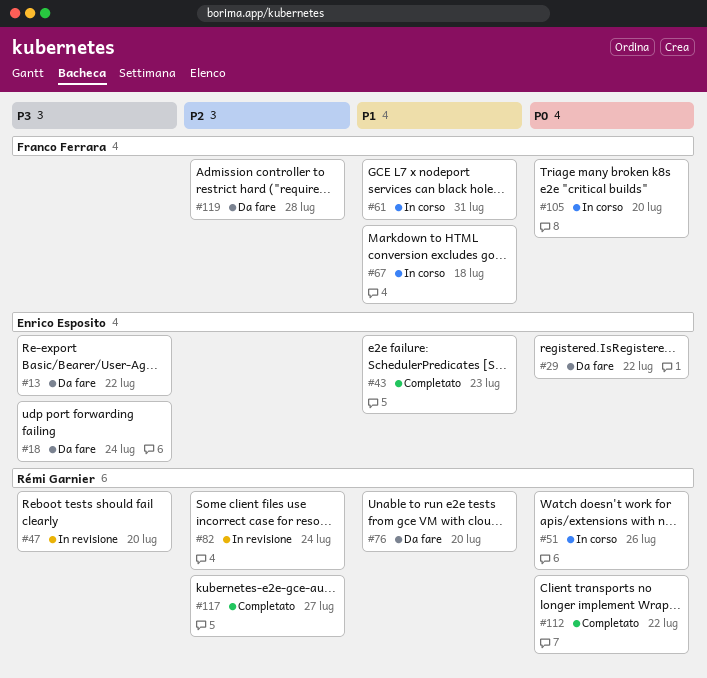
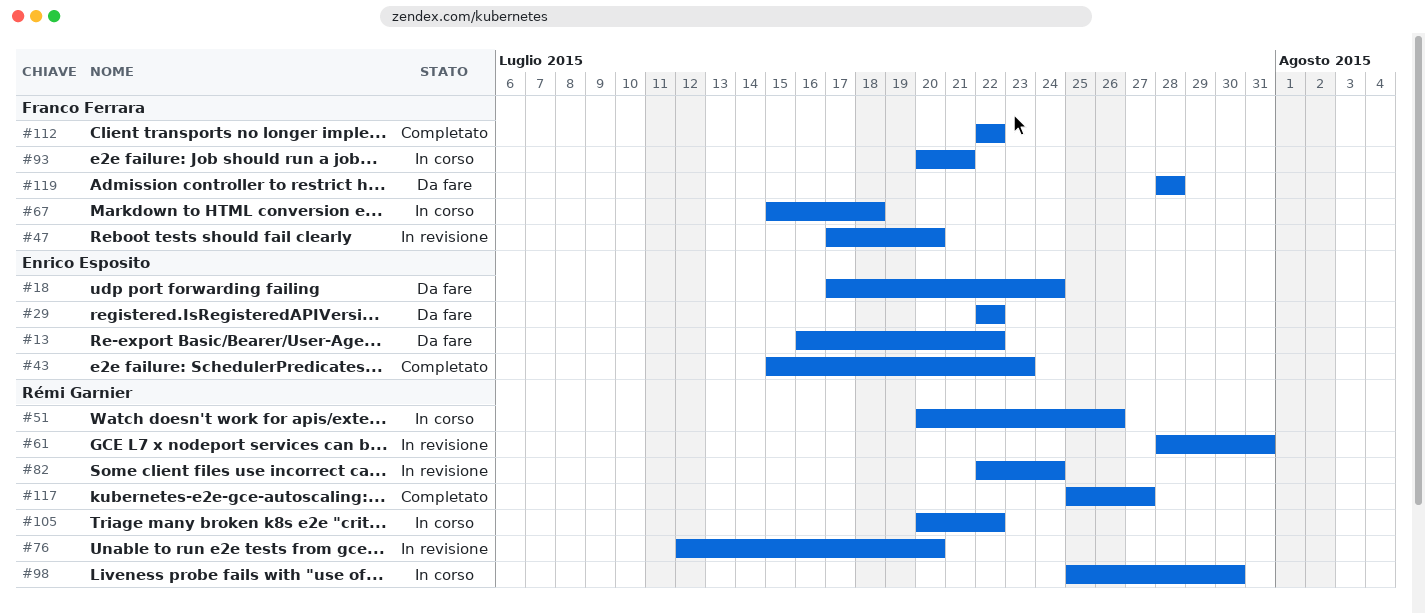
#47, owner: Rémi Garnier -> Franco Ferrara
#61, status: In corso -> In revisione
#61, owner: Franco Ferrara -> Rémi Garnier
#76, status: Da fare -> In revisione
#93: none -> present
#98: none -> present
#105, owner: Franco Ferrara -> Rémi Garnier
#105, due: Jul 20 -> Jul 22
#112, owner: Rémi Garnier -> Franco Ferrara

